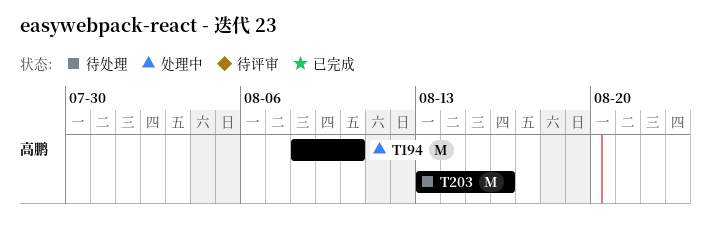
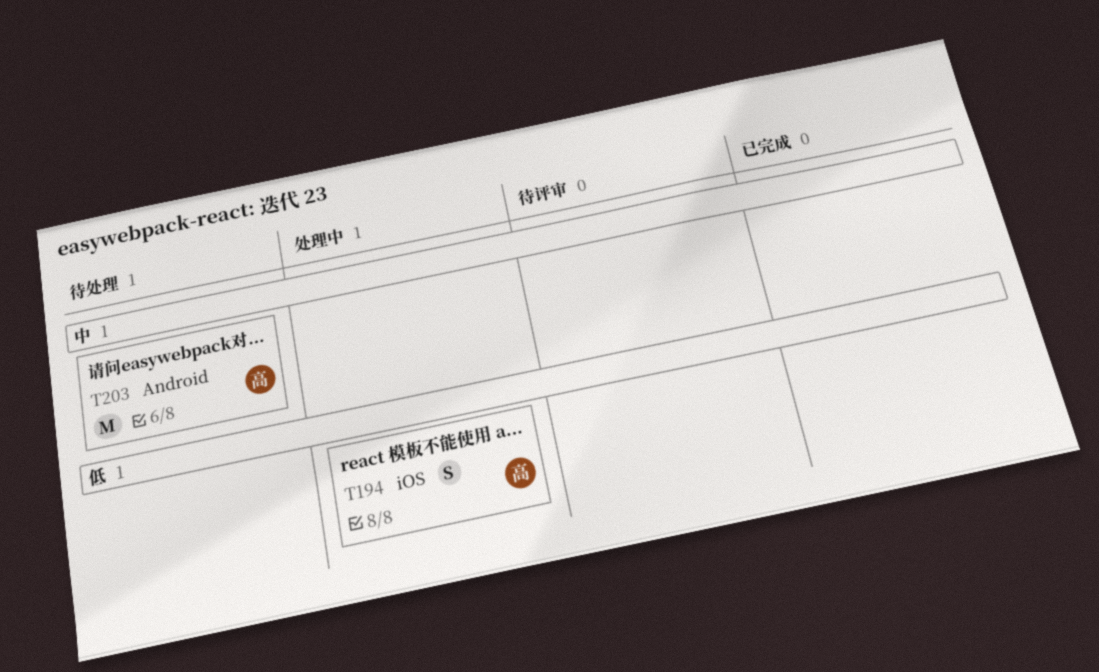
T194, estimate: M -> S

